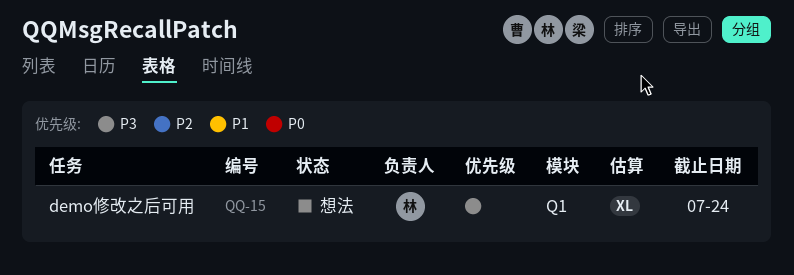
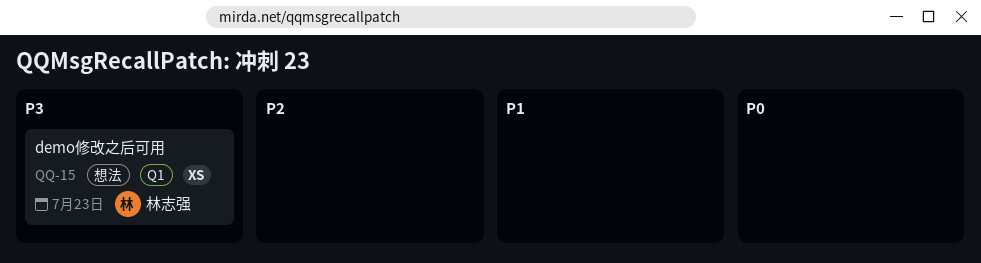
QQ-15, estimate: XL -> XS
QQ-15, due: Jul 24 -> Jul 23

